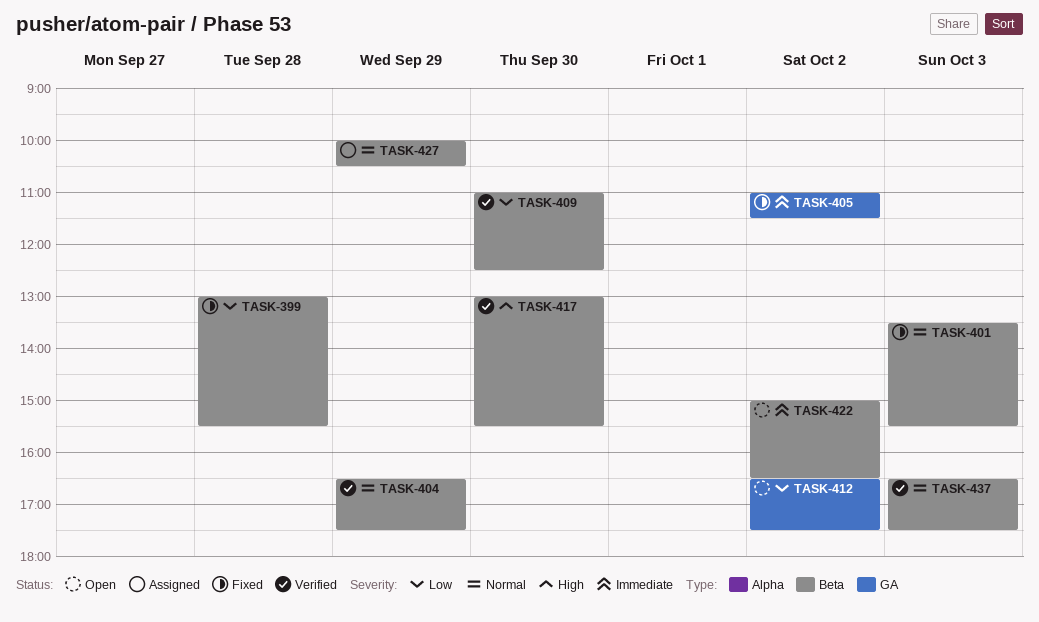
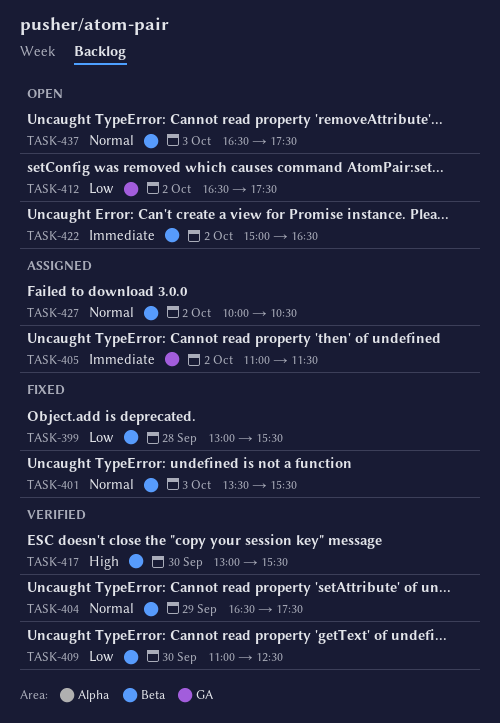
TASK-405, status: Fixed -> Assigned
TASK-427, day: Sep 29 -> Oct 2
TASK-437, status: Verified -> Open

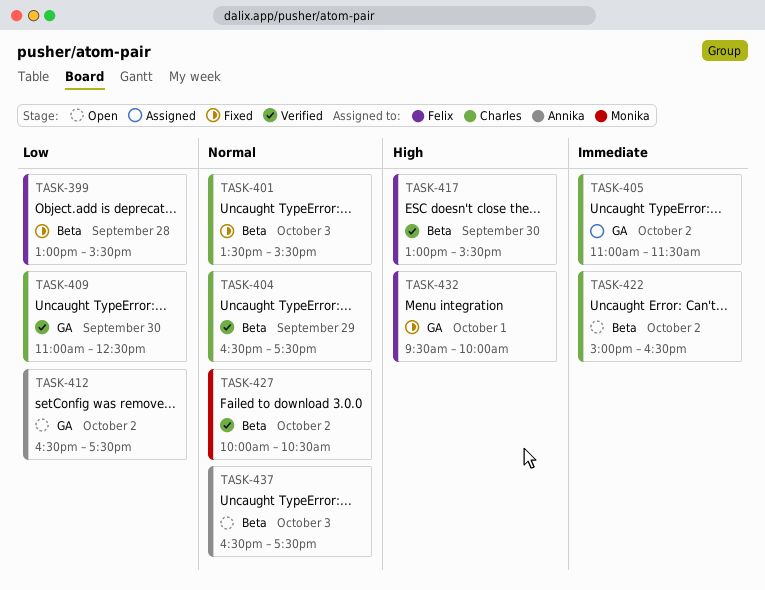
TASK-409, label: Beta -> GA
TASK-427, status: Assigned -> Verified
TASK-432: none -> present

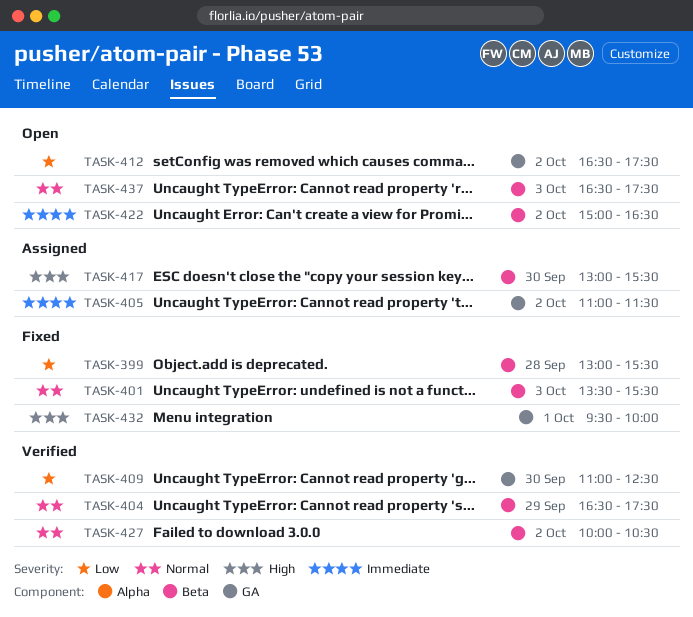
TASK-417, status: Verified -> Assigned

